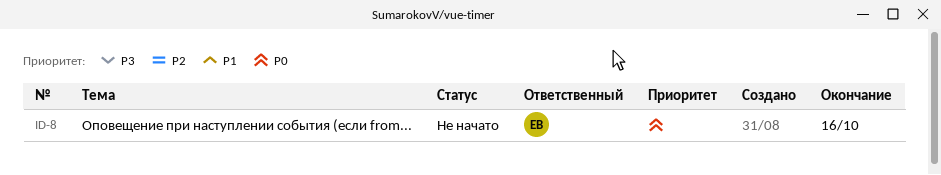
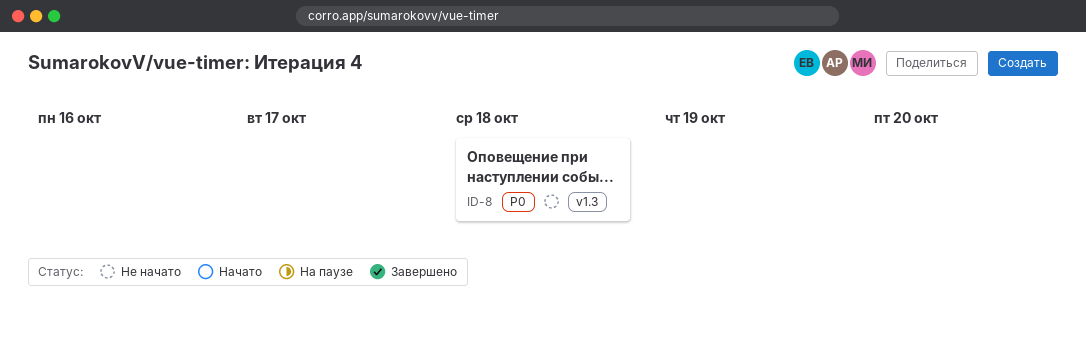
ID-8, due: Oct 16 -> Oct 18

